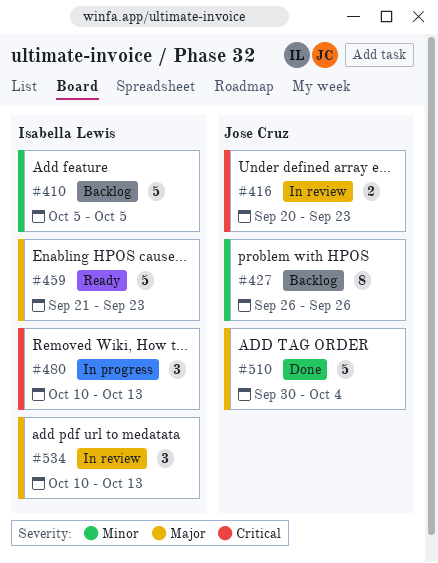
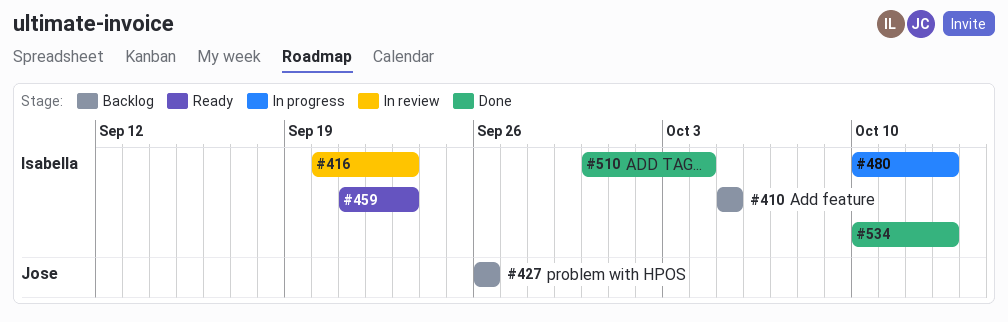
#416, owner: Jose Cruz -> Isabella Lewis
#510, owner: Jose Cruz -> Isabella Lewis
#534, status: In review -> Done

